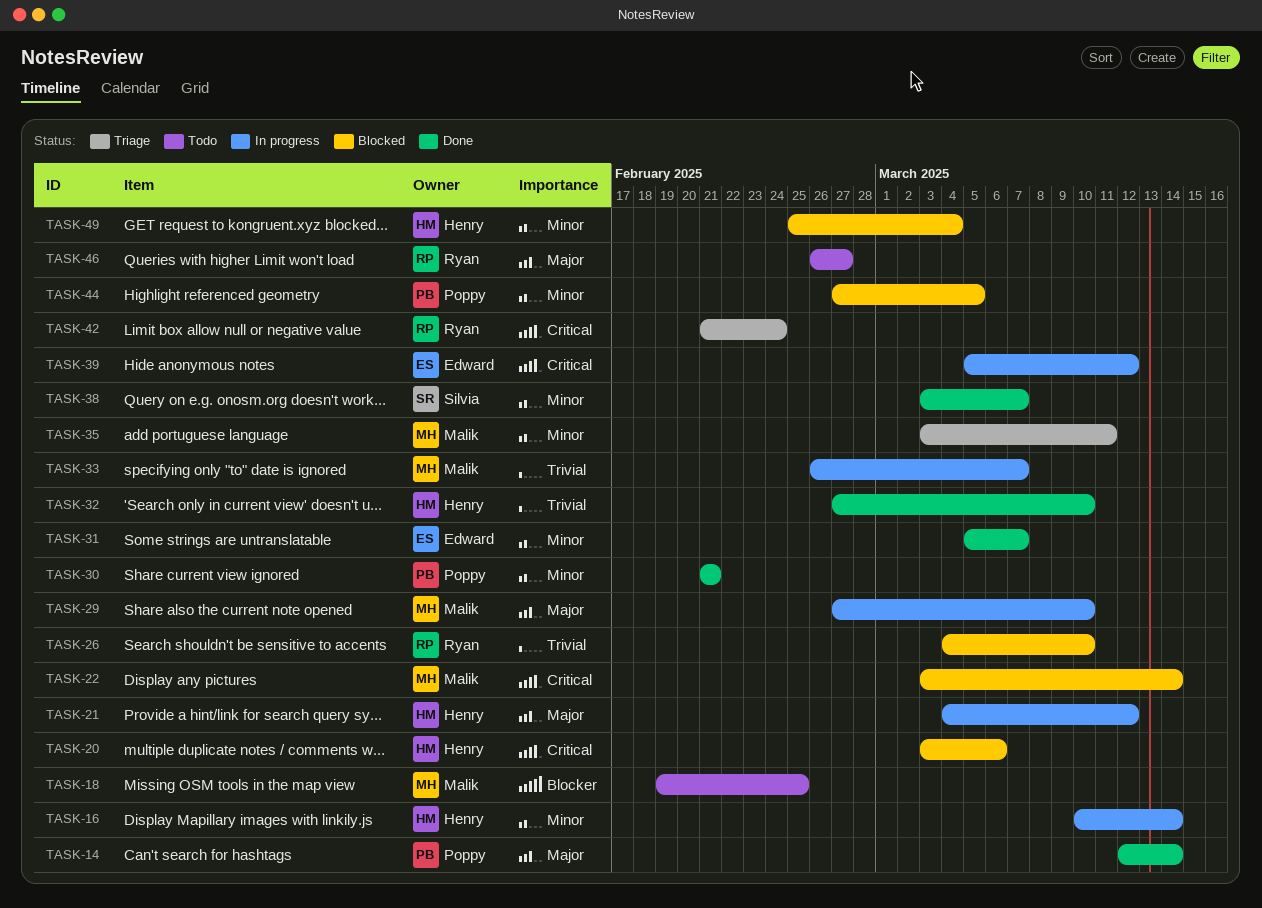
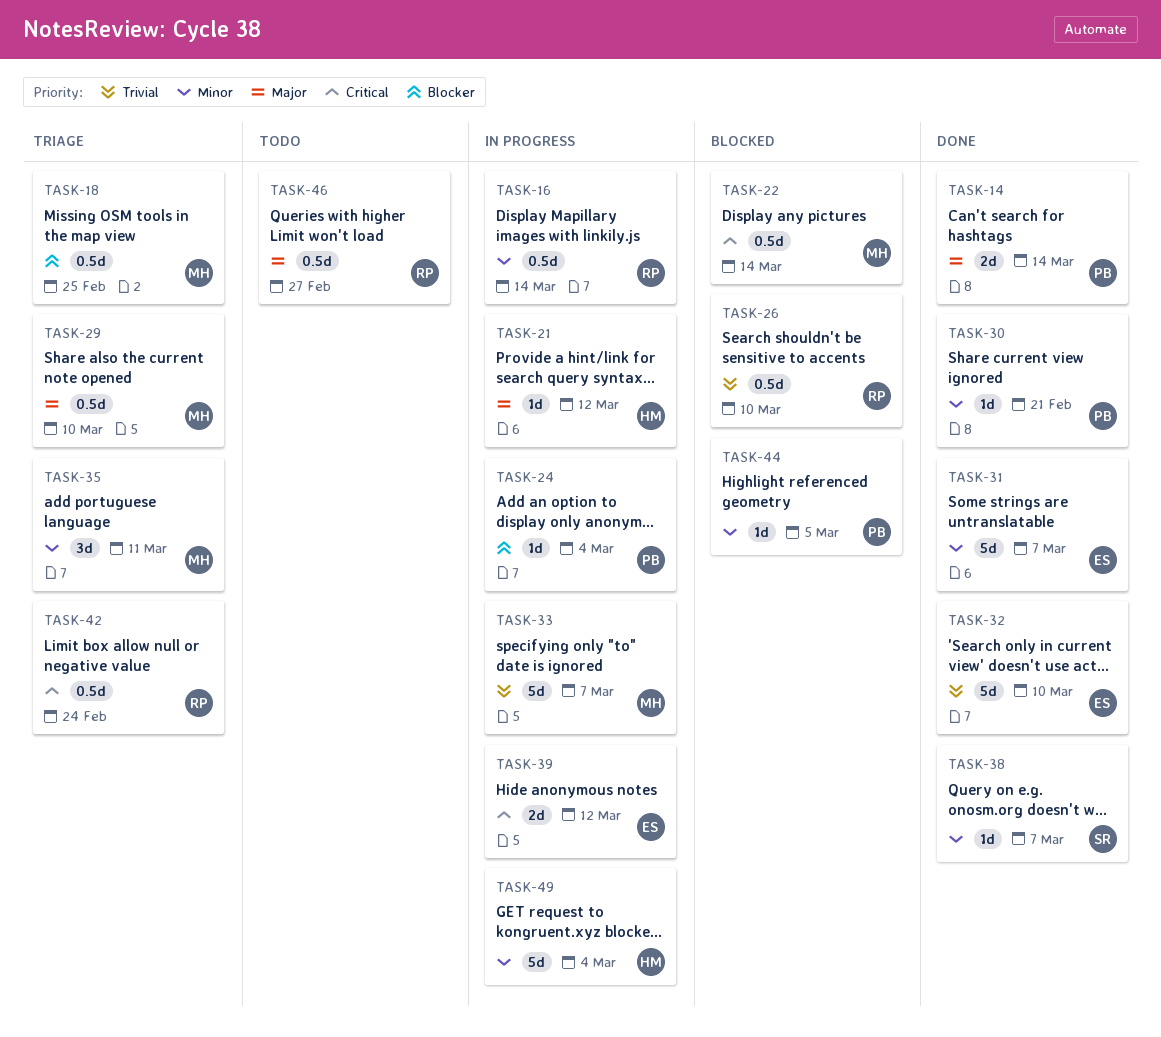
TASK-16, owner: Henry -> Ryan
TASK-18, status: Todo -> Triage
TASK-20: present -> none
TASK-24: none -> present
TASK-29, status: In progress -> Triage
TASK-32, owner: Henry -> Edward
TASK-49, status: Blocked -> In progress

